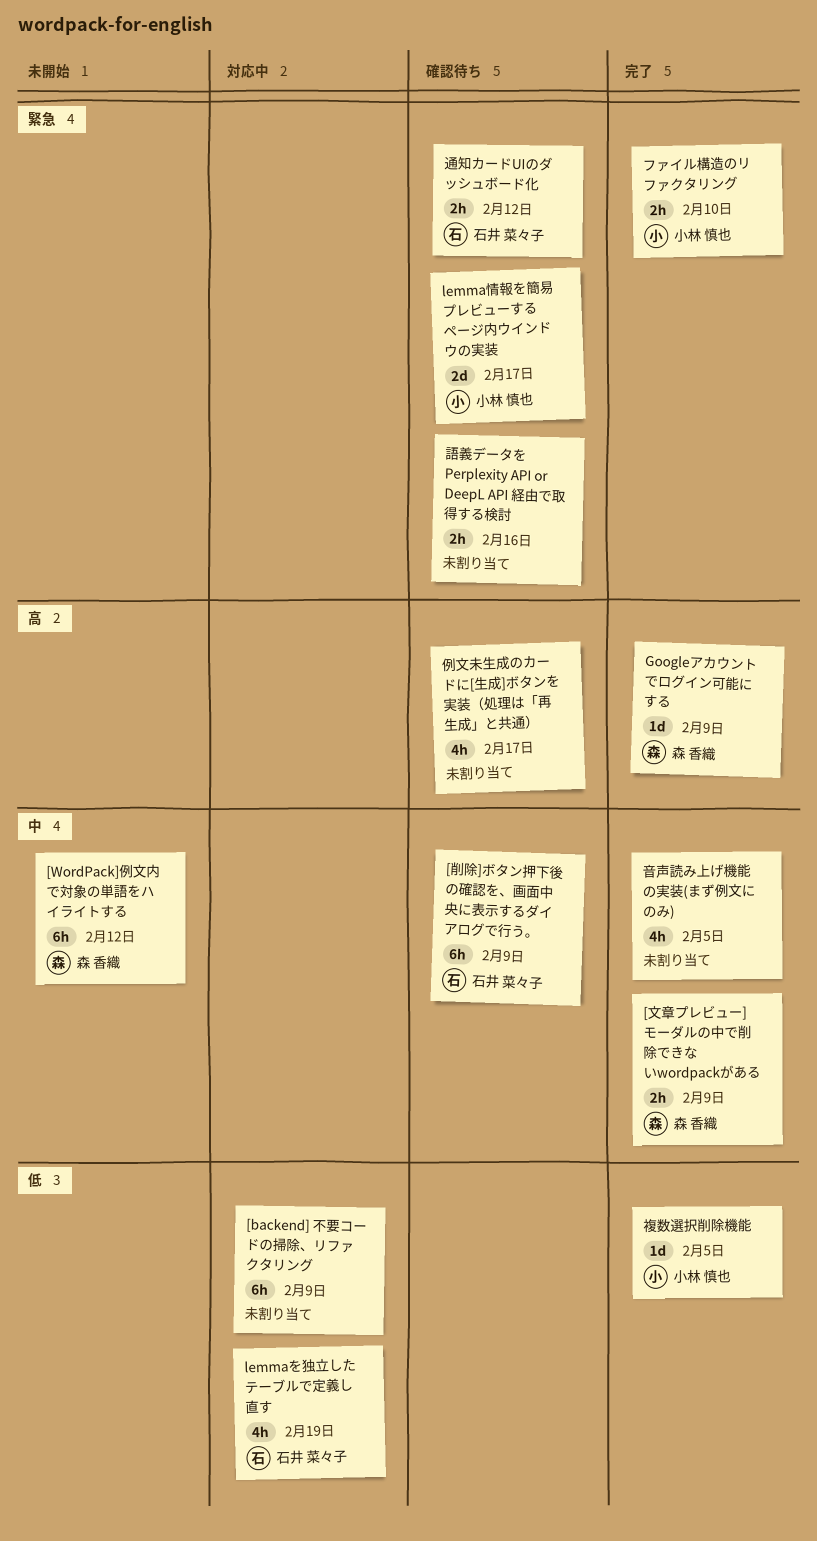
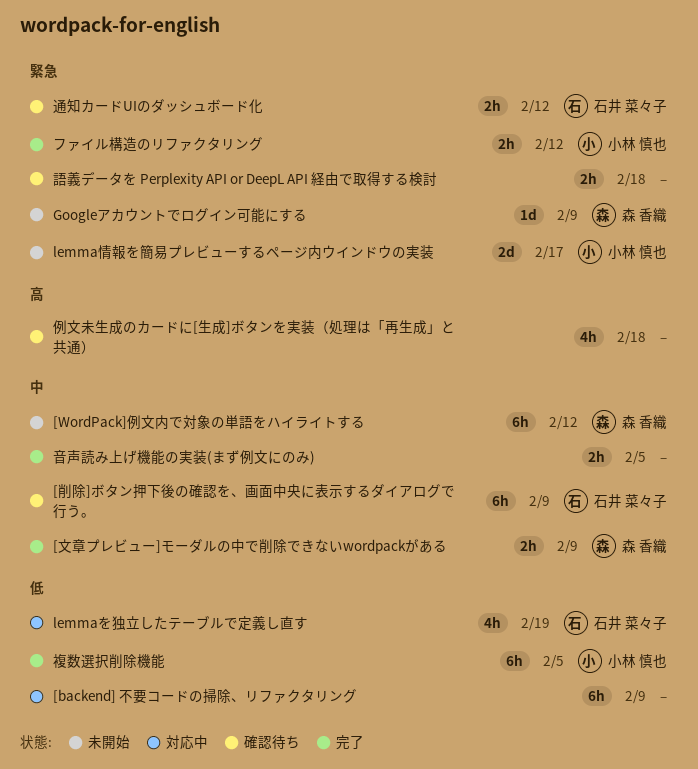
Googleアカウントでログイン可能にする, status: 完了 -> 未開始
Googleアカウントでログイン可能にする, priority: 高 -> 緊急
lemma情報を簡易プレビューするページ内ウインドウの実装, status: 確認待ち -> 未開始
ファイル構造のリファクタリング, due: Feb 10 -> Feb 12
例文未生成のカードに[生成]ボタンを実装（処理は「再生成」と共通）, due: Feb 17 -> Feb 18
複数選択削除機能, estimate: 1d -> 6h
語義データを Perplexity API or DeepL API 経由で取得する検討, due: Feb 16 -> Feb 18
音声読み上げ機能の実装(まず例文にのみ), estimate: 4h -> 2h

